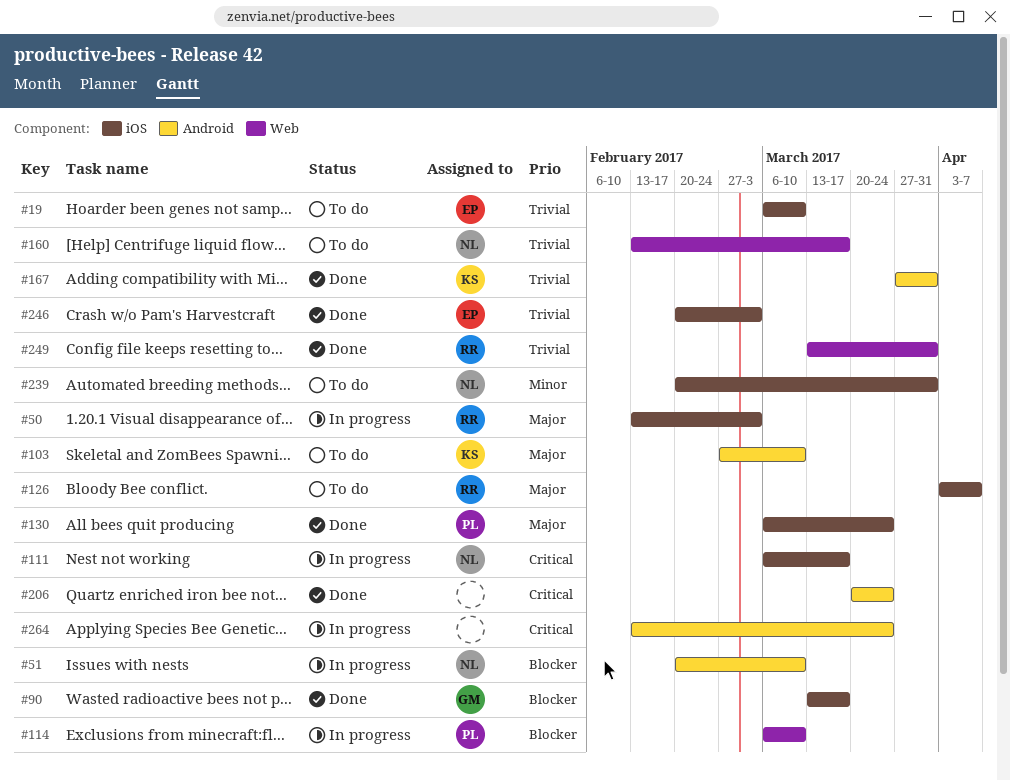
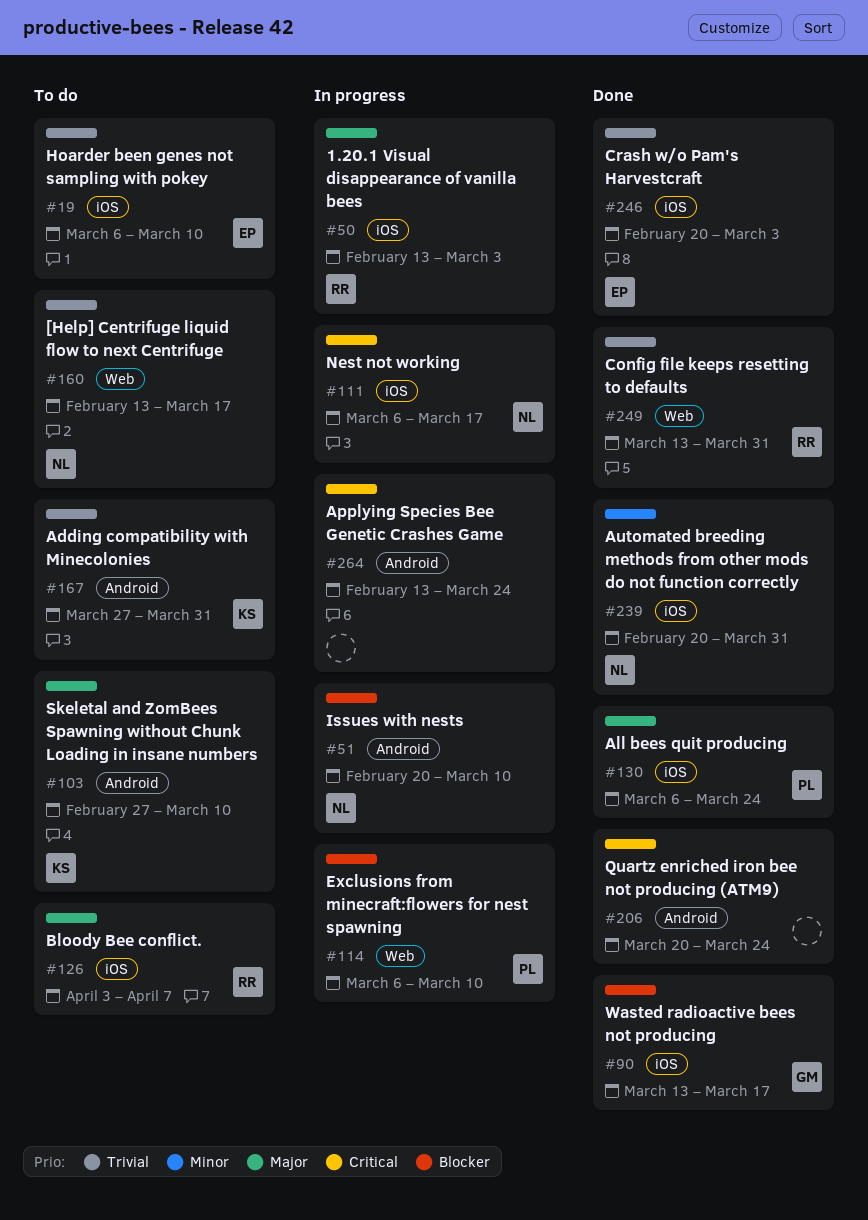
#167, status: Done -> To do
#239, status: To do -> Done

